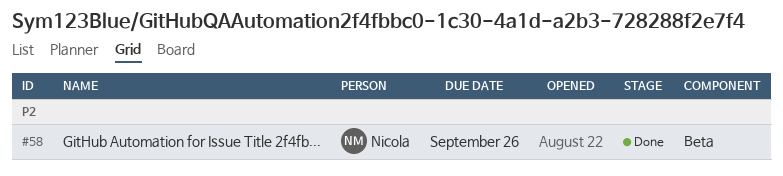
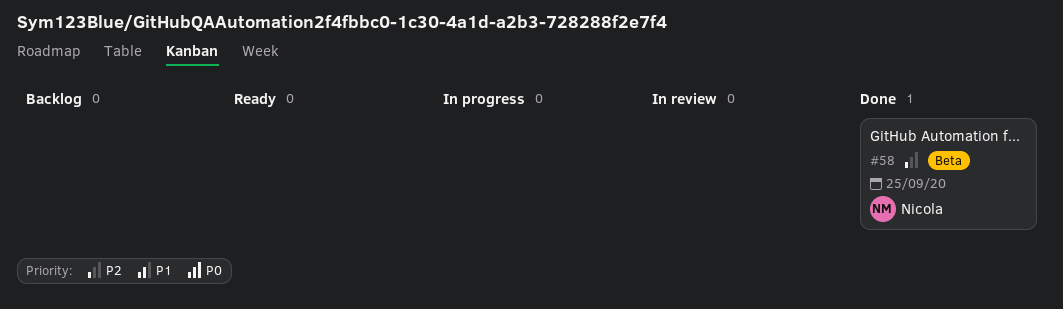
#58, due: Sep 26 -> Sep 25

